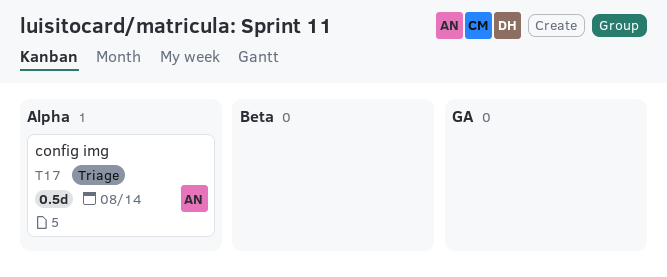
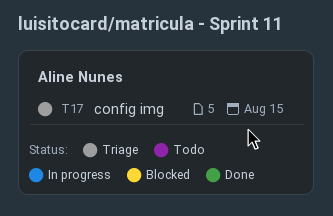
T17, due: Aug 14 -> Aug 15

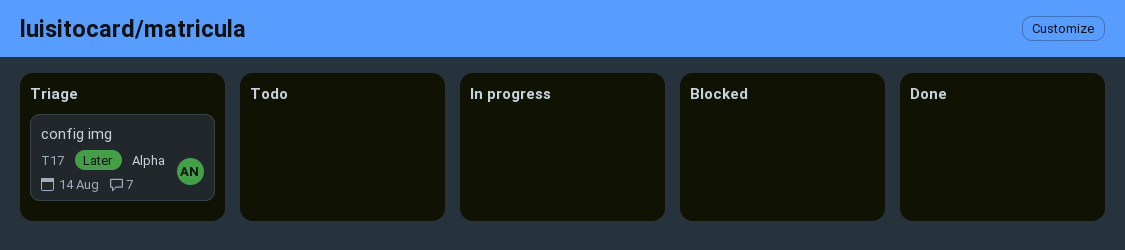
T17, due: Aug 15 -> Aug 14

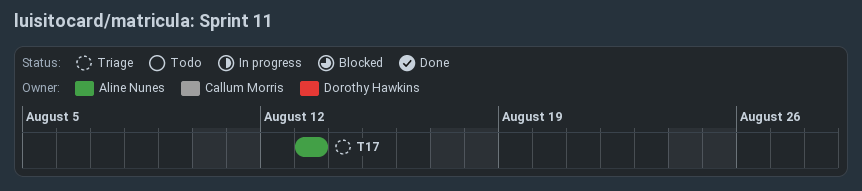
T17, due: Aug 14 -> Aug 13

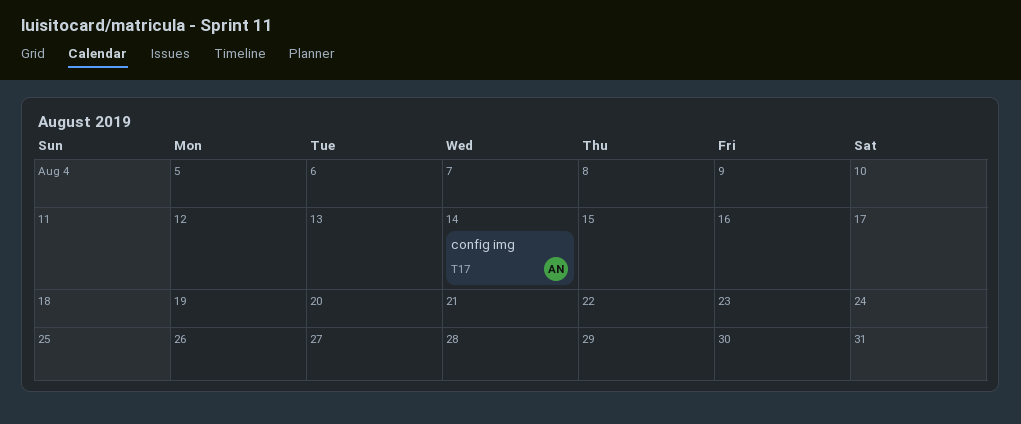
T17, due: Aug 13 -> Aug 14

